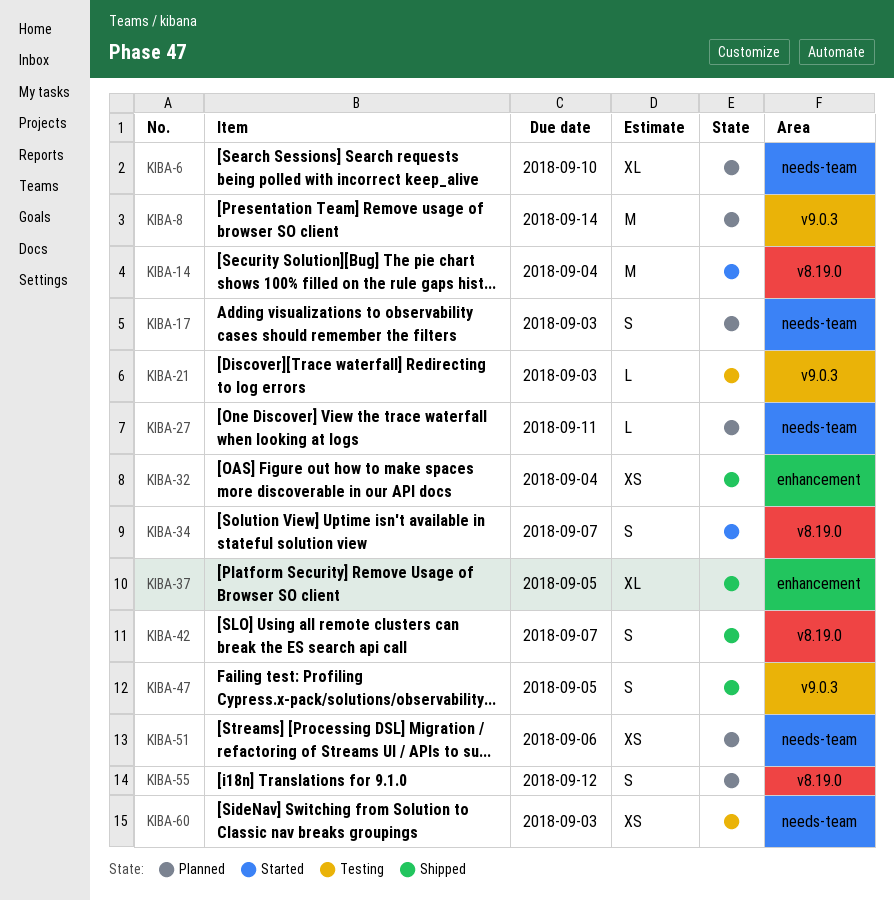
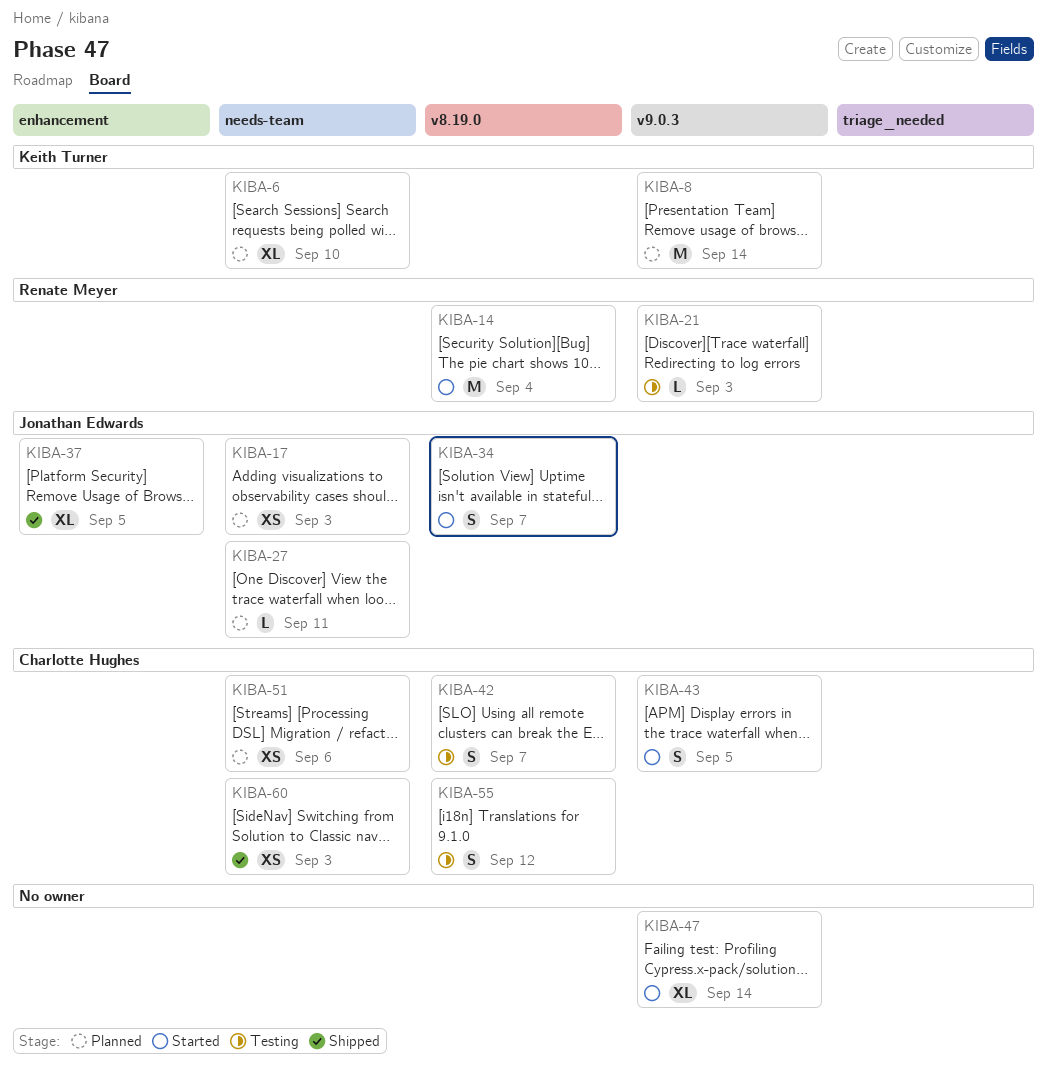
KIBA-17, estimate: S -> XS
KIBA-32: present -> none
KIBA-42, status: Shipped -> Testing
KIBA-43: none -> present
KIBA-47, status: Shipped -> Started
KIBA-47, estimate: S -> XL
KIBA-47, due: Sep 5 -> Sep 14
KIBA-55, status: Planned -> Testing
KIBA-60, status: Testing -> Shipped

